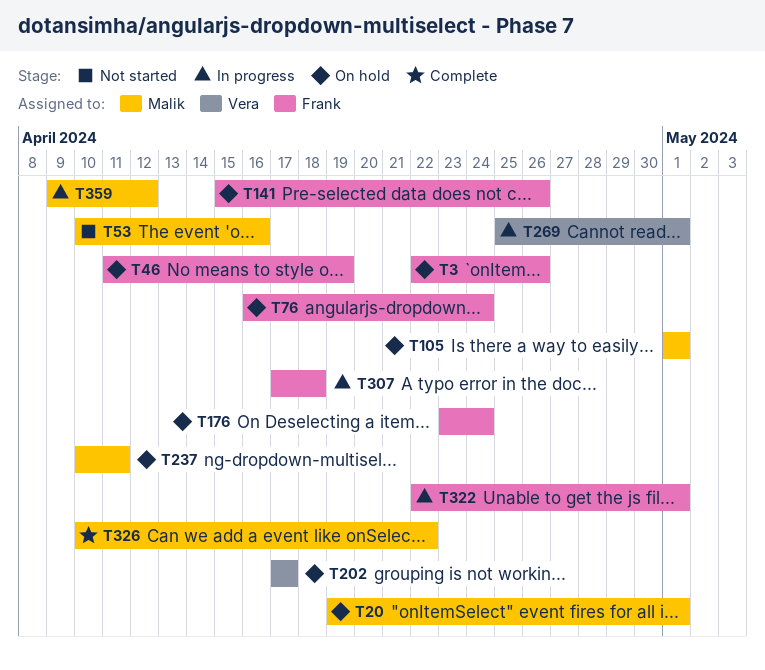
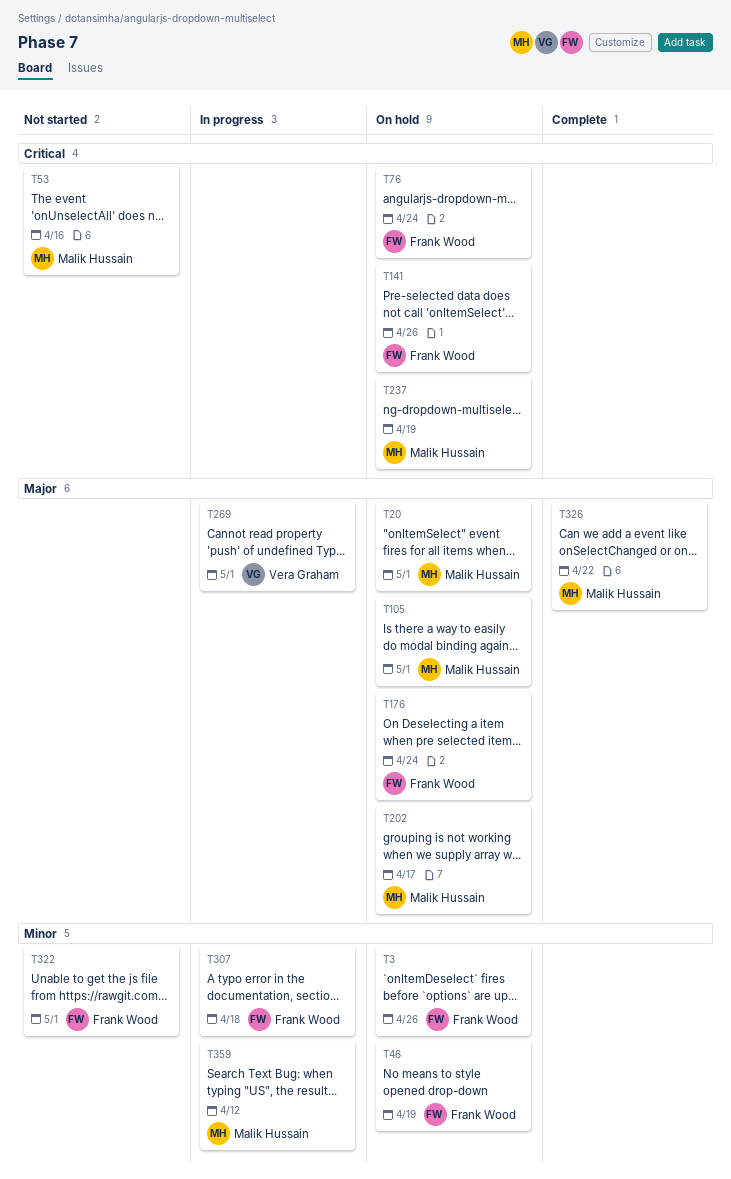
T202, owner: Vera Graham -> Malik Hussain
T237, due: Apr 11 -> Apr 19
T322, status: In progress -> Not started

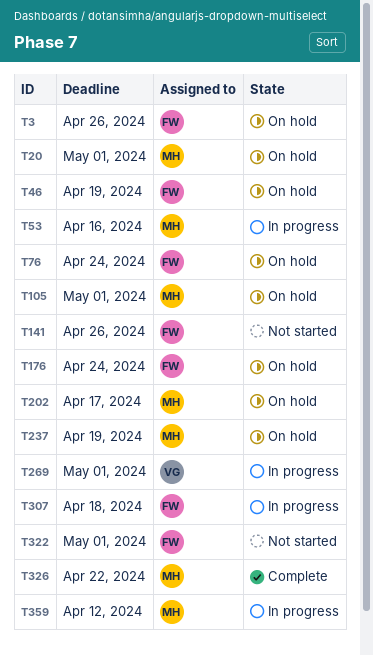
T53, status: Not started -> In progress
T141, status: On hold -> Not started

